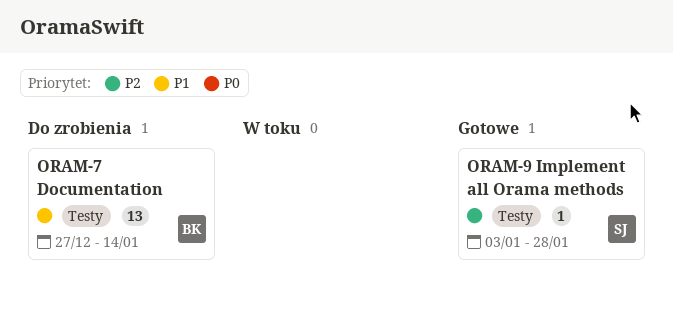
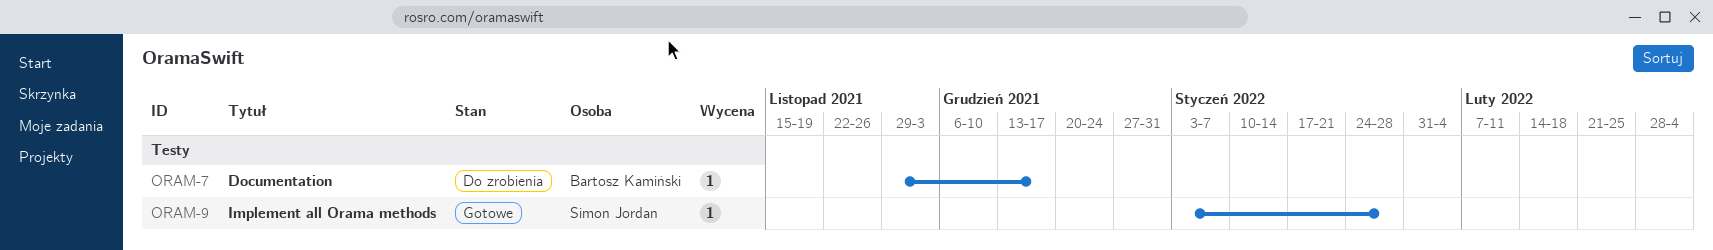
ORAM-7, estimate: 13 -> 1
ORAM-7, start: Dec 27 -> Nov 29
ORAM-7, due: Jan 14 -> Dec 17

